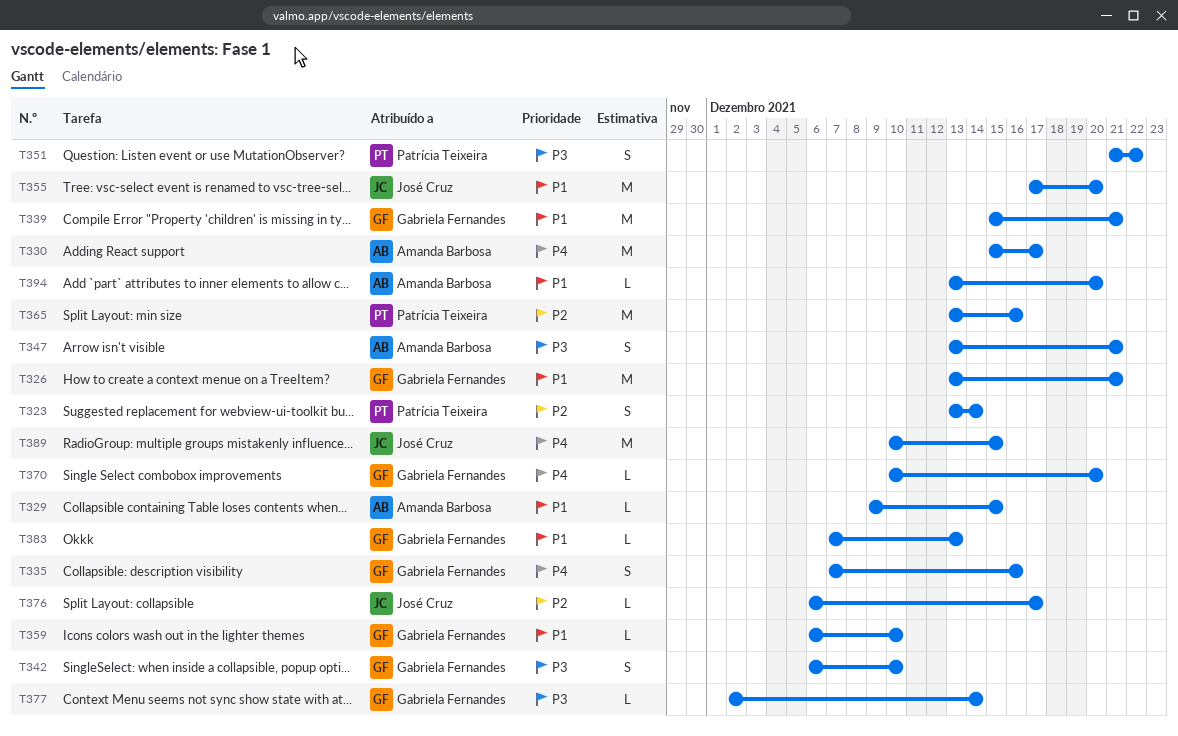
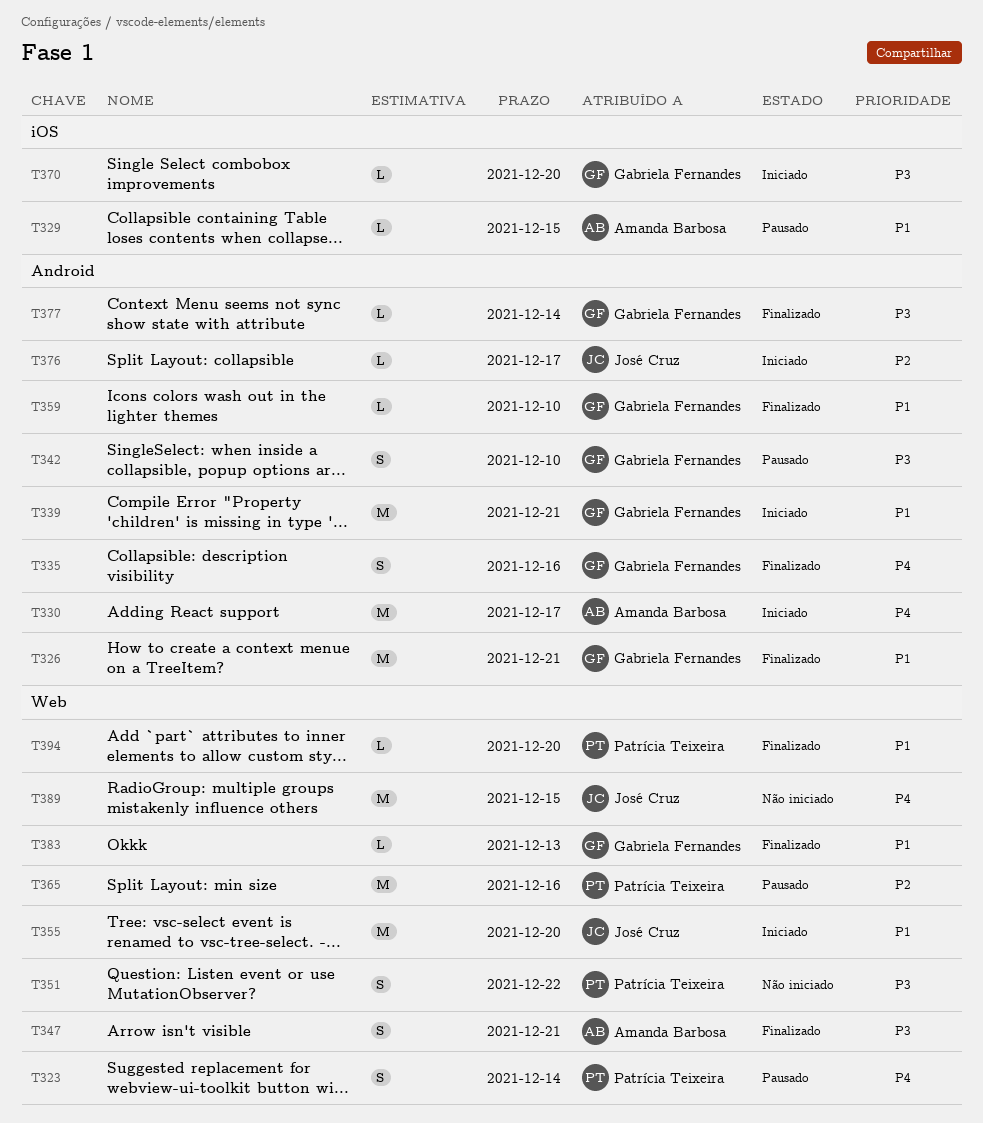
T323, priority: P2 -> P4
T370, priority: P4 -> P3
T394, owner: Amanda Barbosa -> Patrícia Teixeira

